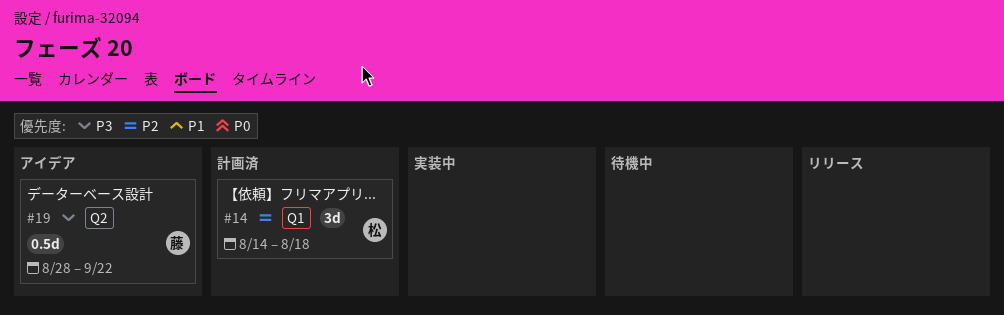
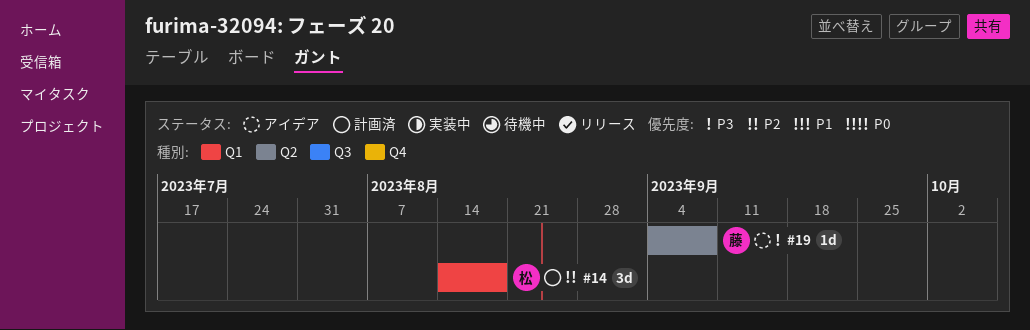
#19, estimate: 0.5d -> 1d
#19, start: Aug 28 -> Sep 4
#19, due: Sep 22 -> Sep 8

